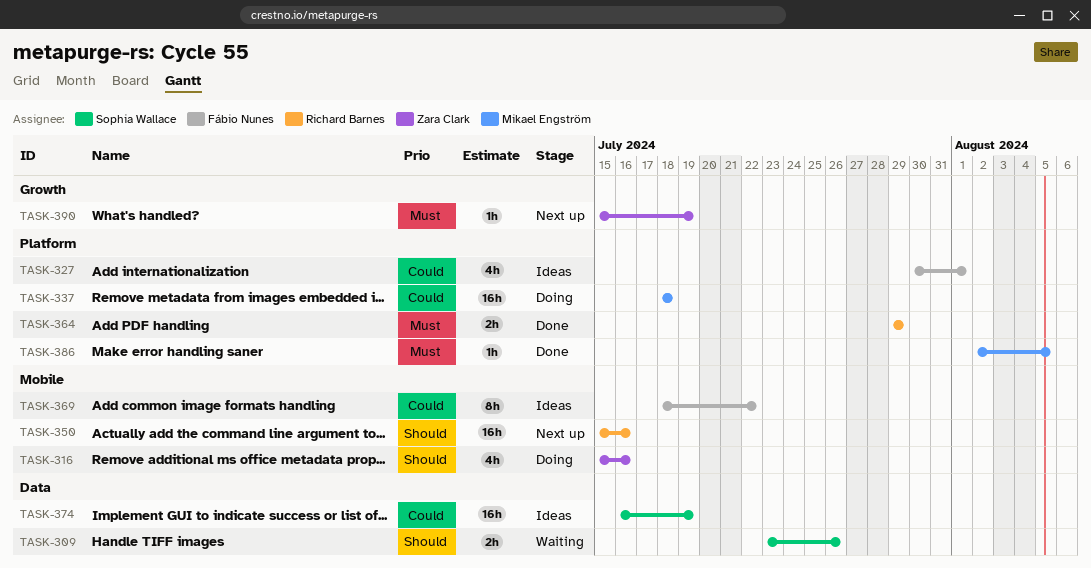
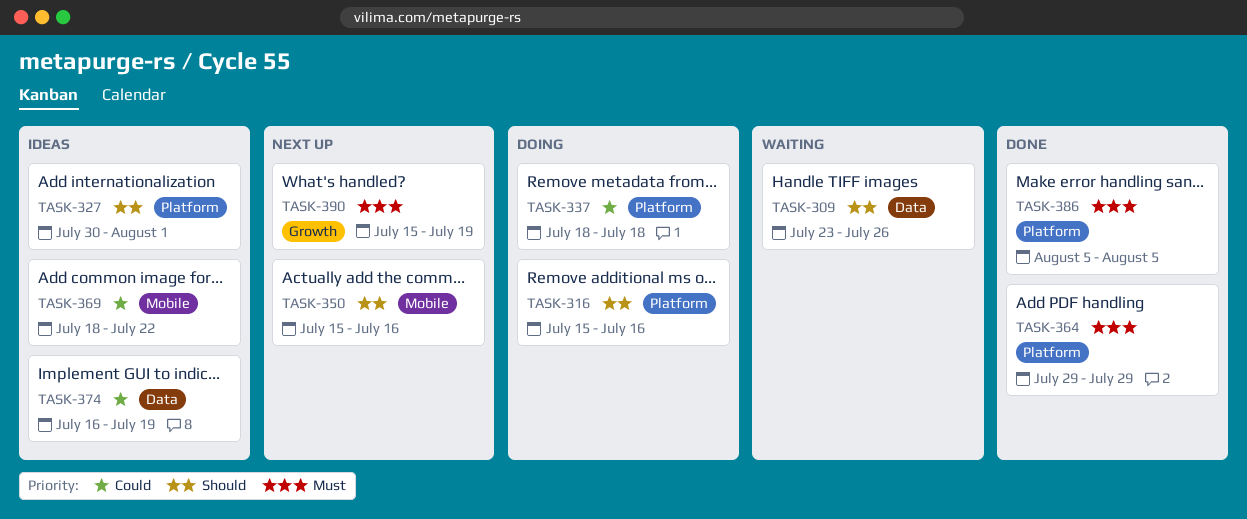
TASK-316, label: Mobile -> Platform
TASK-327, priority: Could -> Should
TASK-386, start: Aug 2 -> Aug 5

